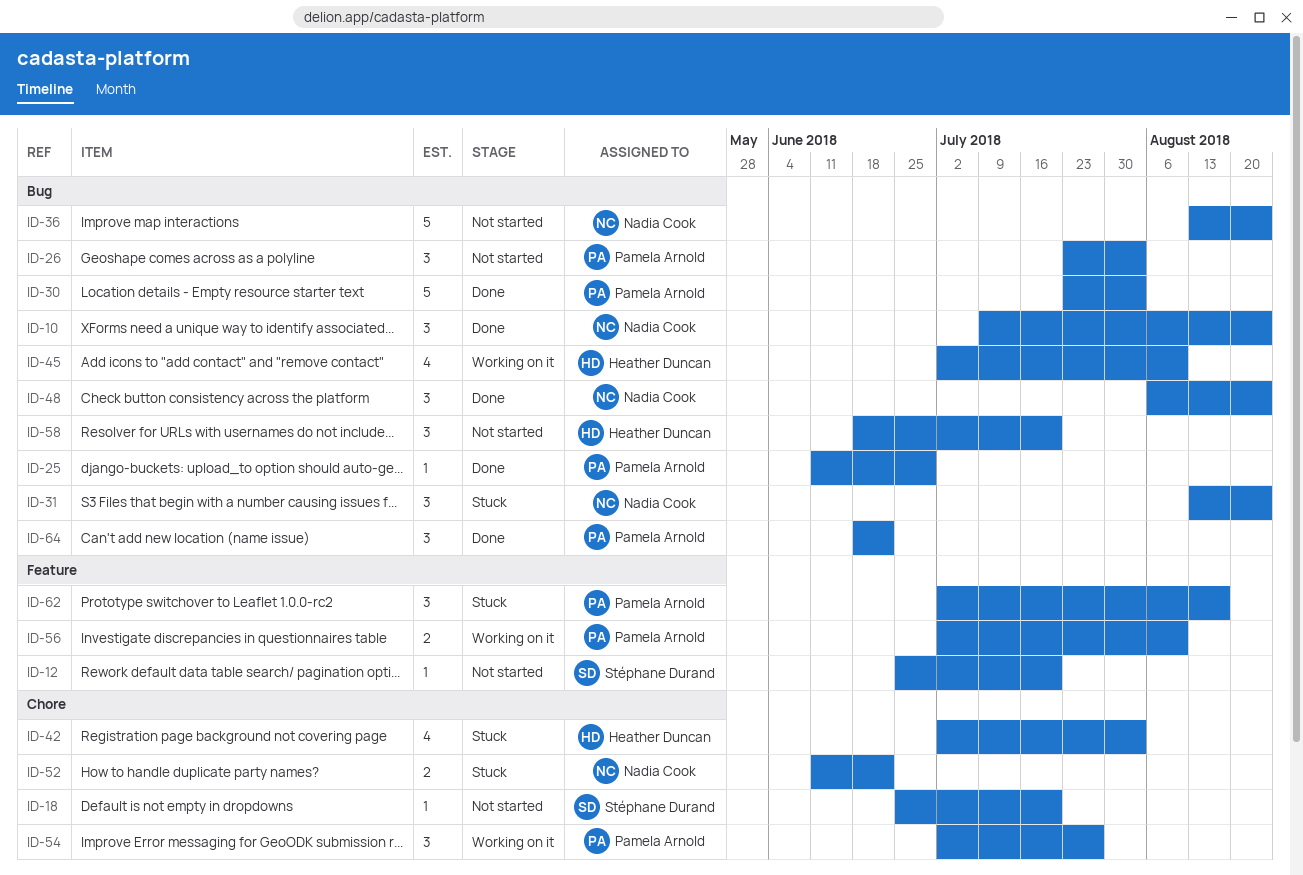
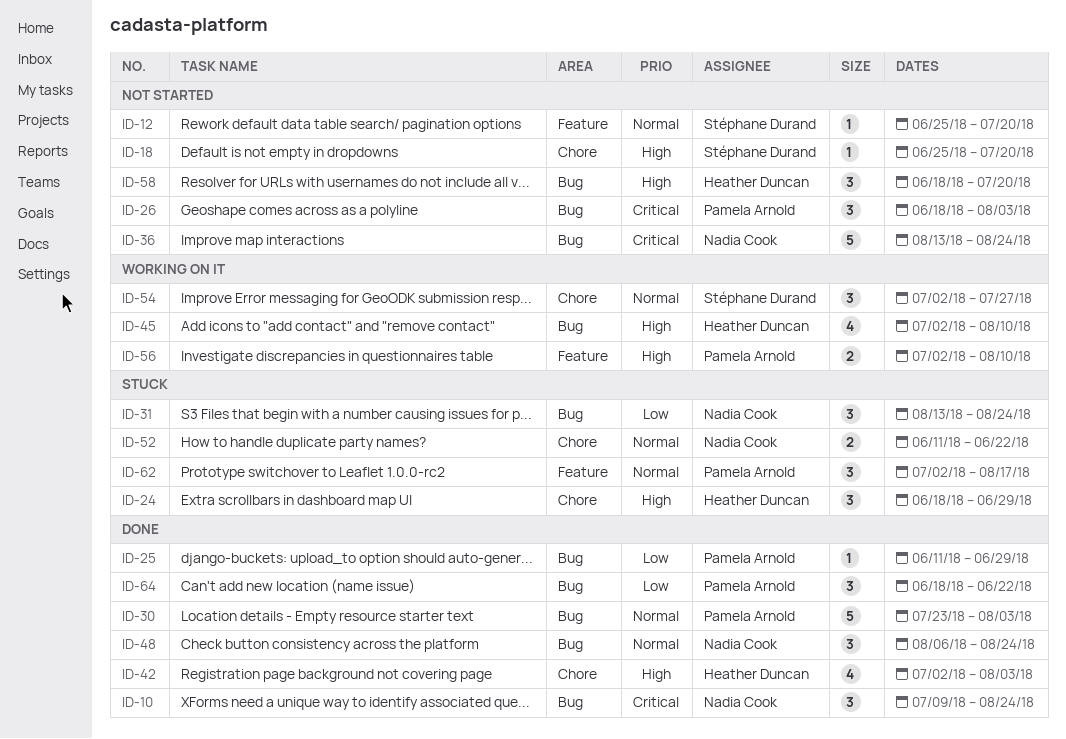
ID-24: none -> present
ID-26, start: Jul 23 -> Jun 18
ID-42, status: Stuck -> Done
ID-54, owner: Pamela Arnold -> Stéphane Durand

